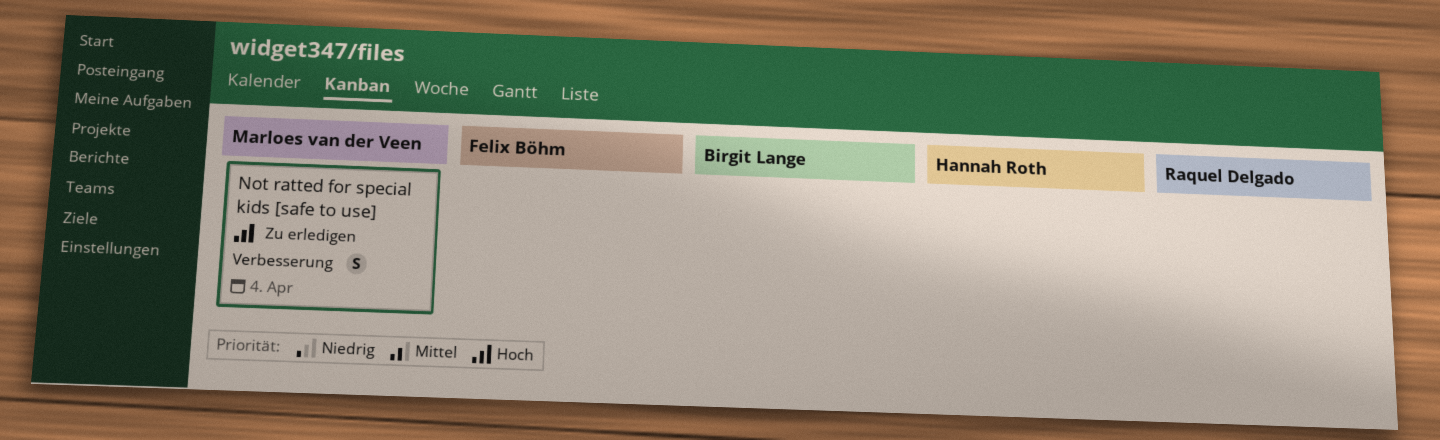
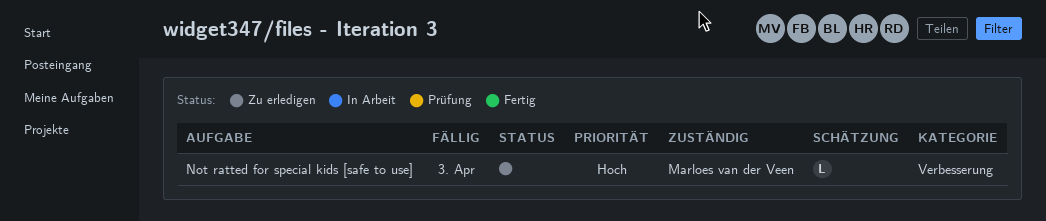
Not ratted for special kids [safe to use], estimate: S -> L
Not ratted for special kids [safe to use], due: Apr 4 -> Apr 3

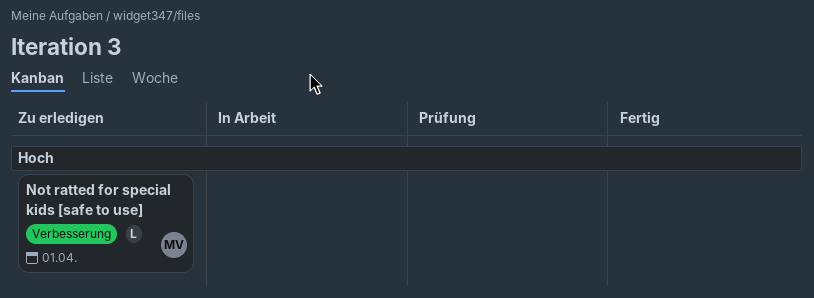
Not ratted for special kids [safe to use], due: Apr 3 -> Apr 1

